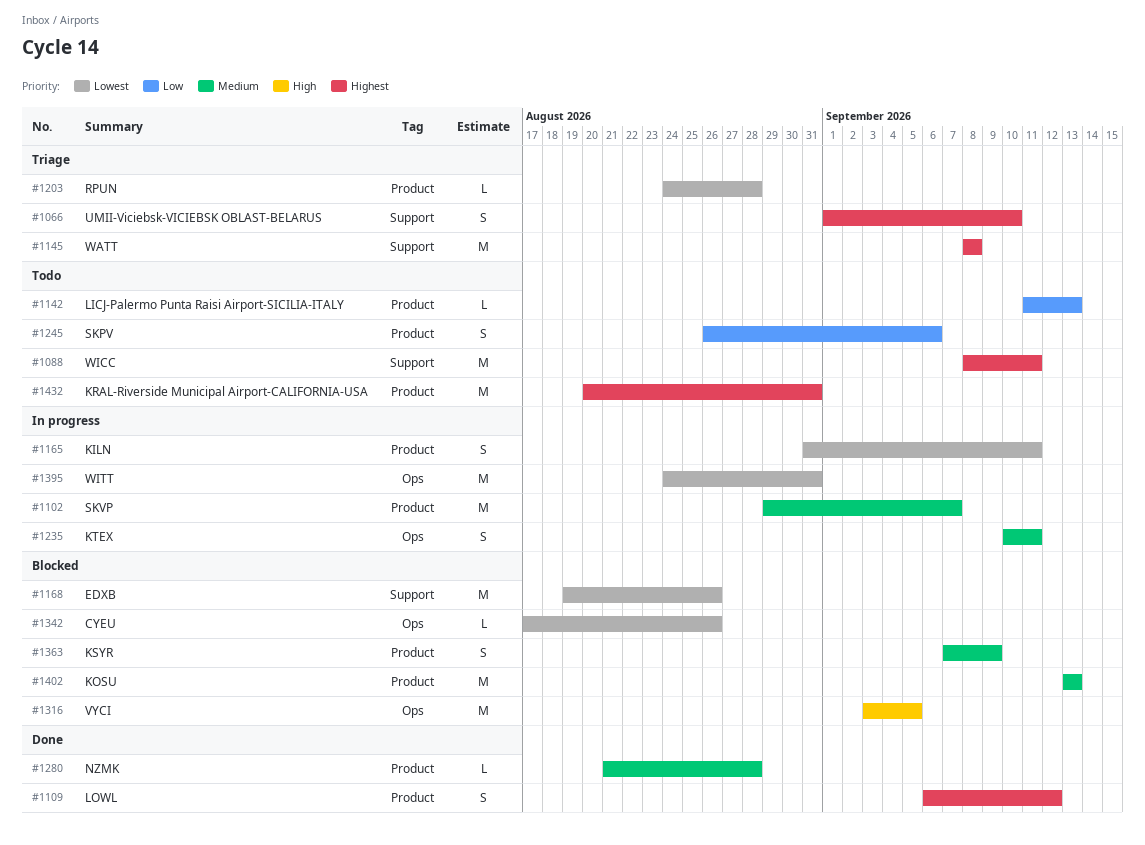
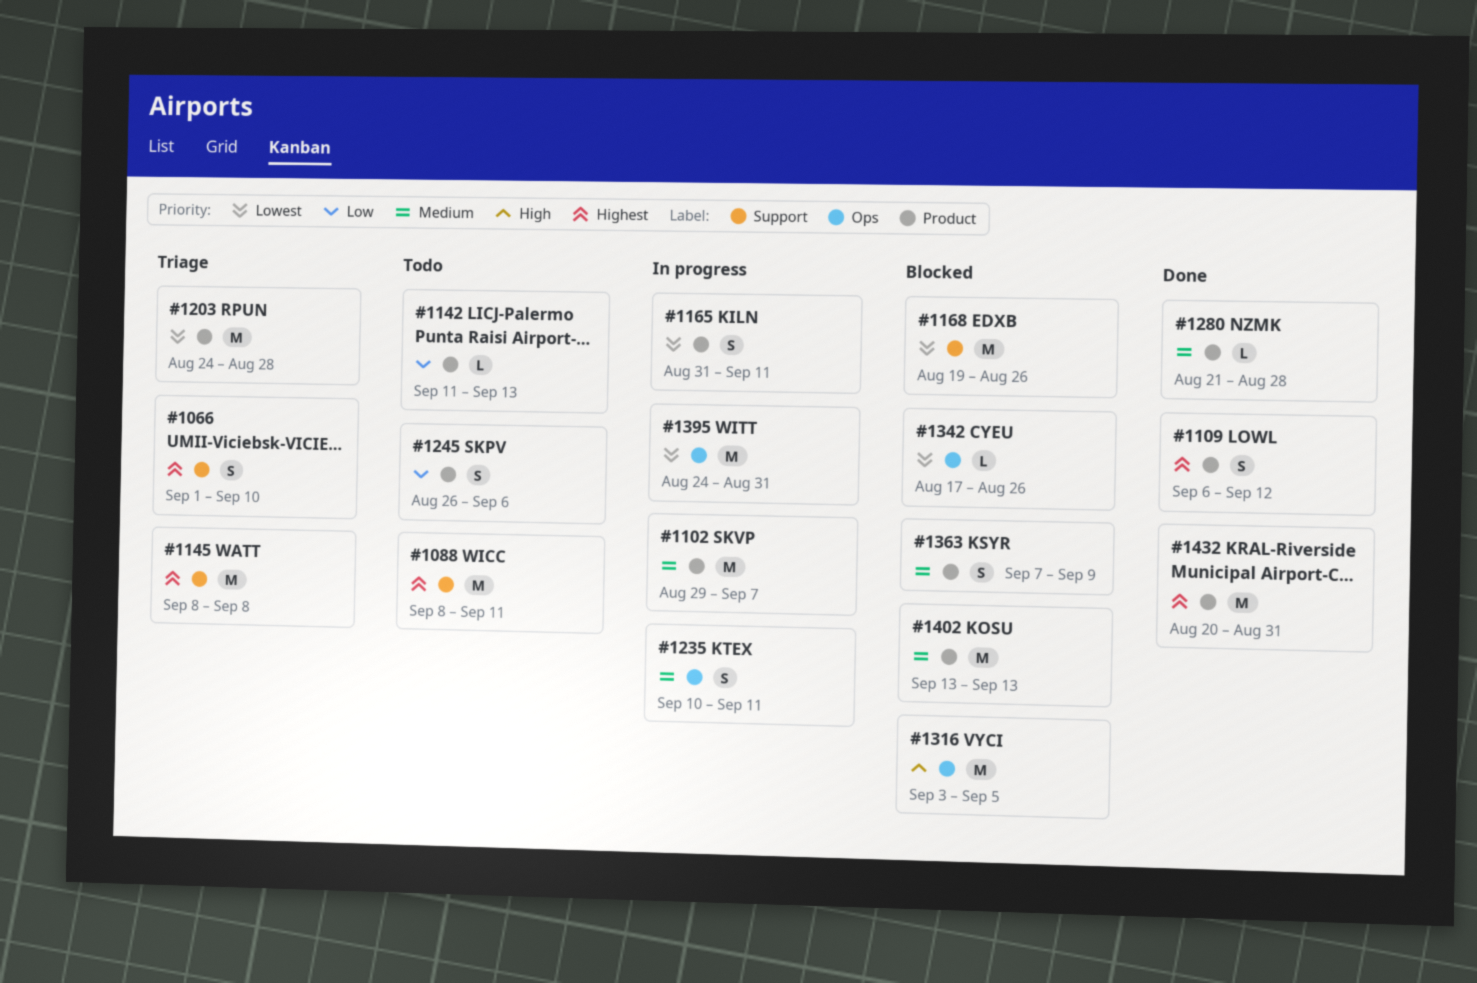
#1203, estimate: L -> M
#1432, status: Todo -> Done

